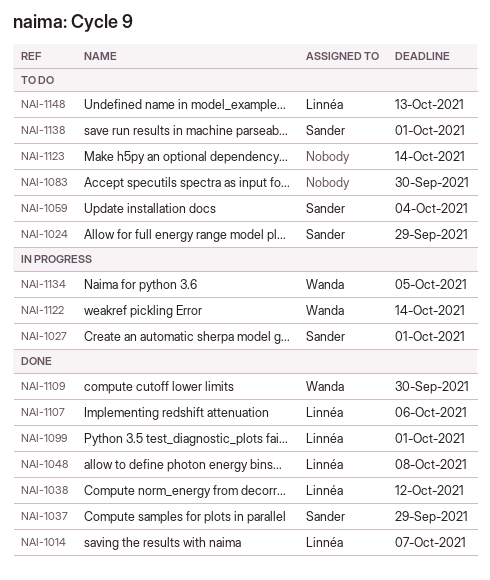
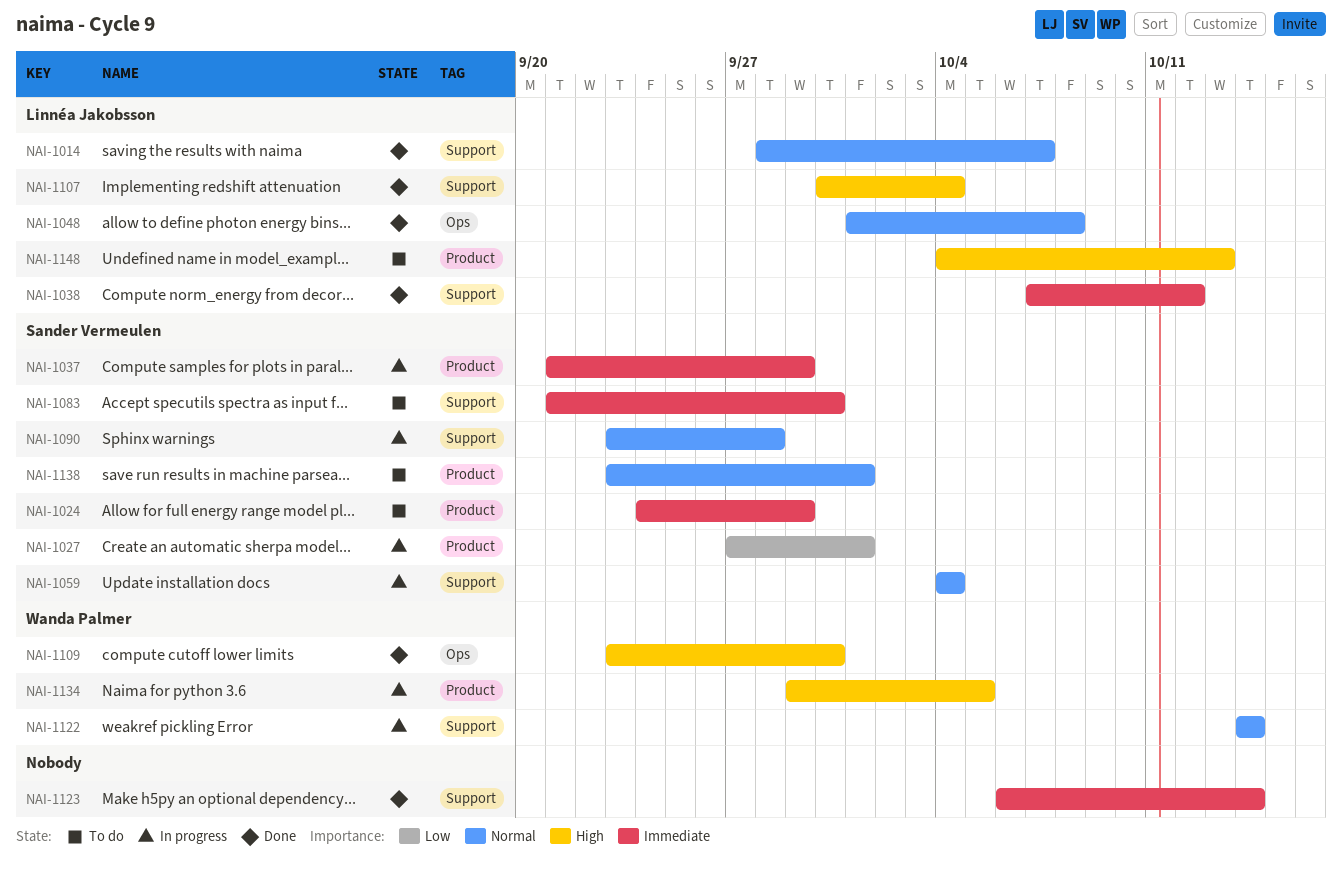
NAI-1037, status: Done -> In progress
NAI-1059, status: To do -> In progress
NAI-1083, owner: none -> Sander Vermeulen
NAI-1090: none -> present
NAI-1099: present -> none
NAI-1107, due: Oct 6 -> Oct 4
NAI-1123, status: To do -> Done

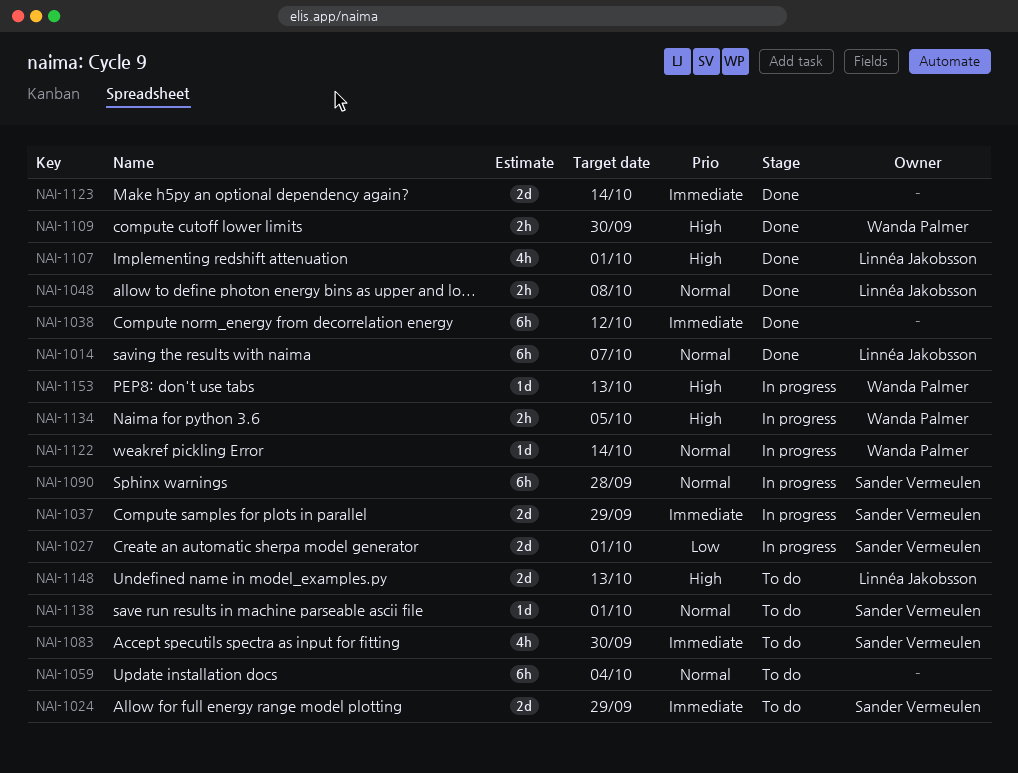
NAI-1038, owner: Linnéa Jakobsson -> none
NAI-1059, status: In progress -> To do
NAI-1059, owner: Sander Vermeulen -> none
NAI-1107, due: Oct 4 -> Oct 1
NAI-1153: none -> present

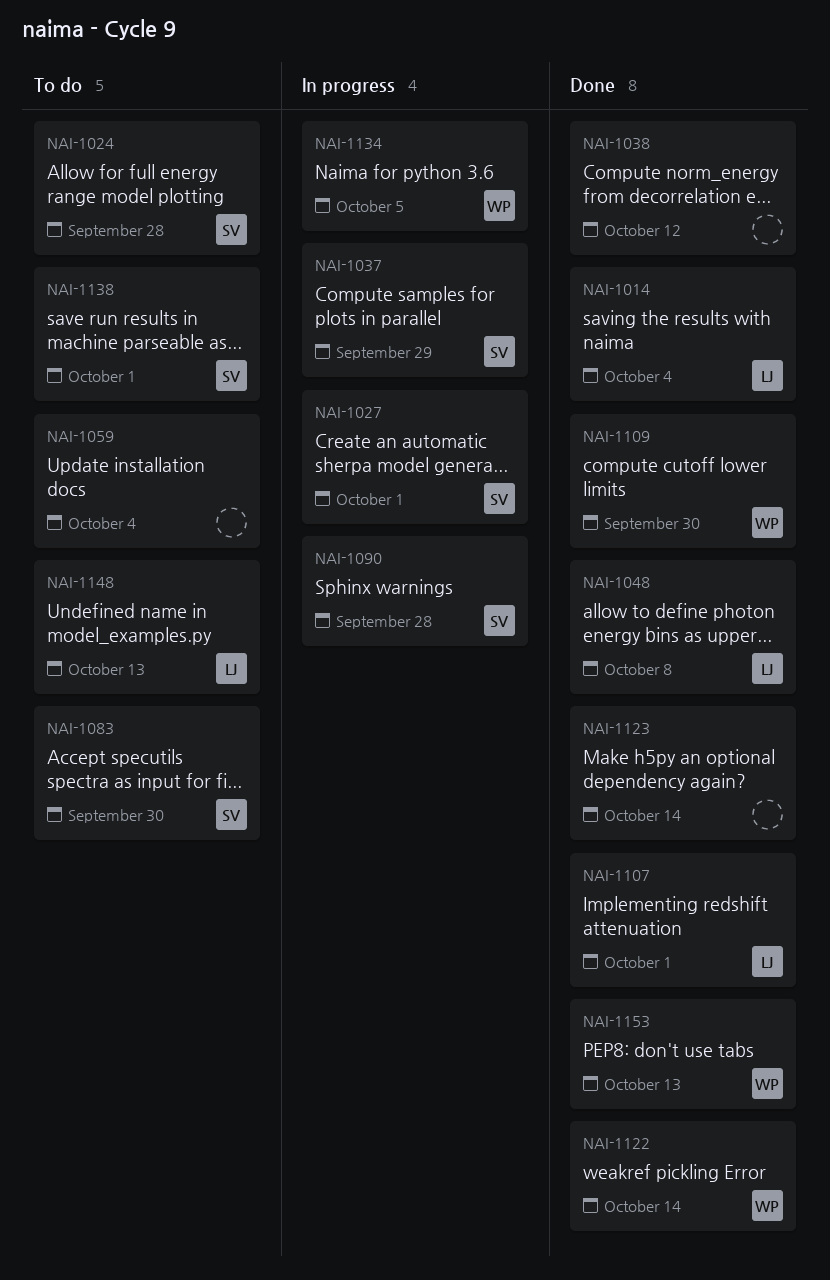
NAI-1014, due: Oct 7 -> Oct 4
NAI-1024, due: Sep 29 -> Sep 28
NAI-1122, status: In progress -> Done
NAI-1153, status: In progress -> Done

